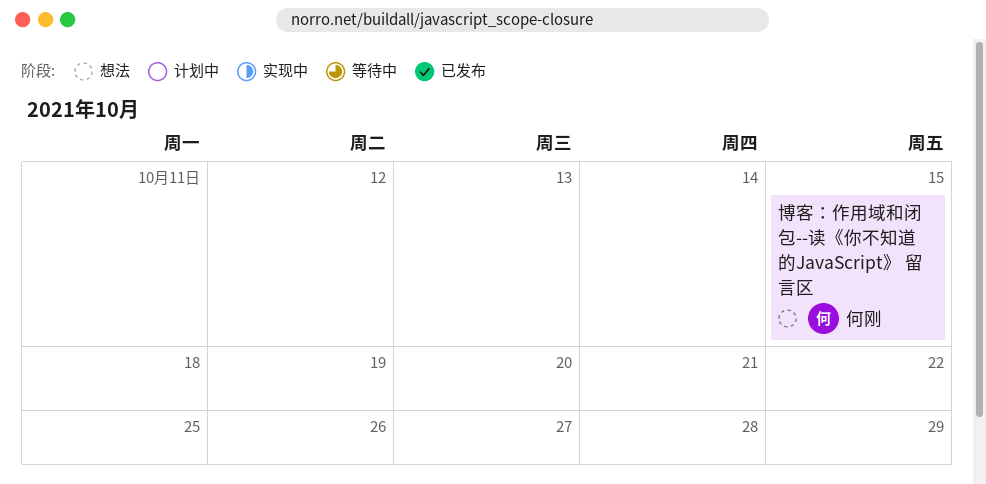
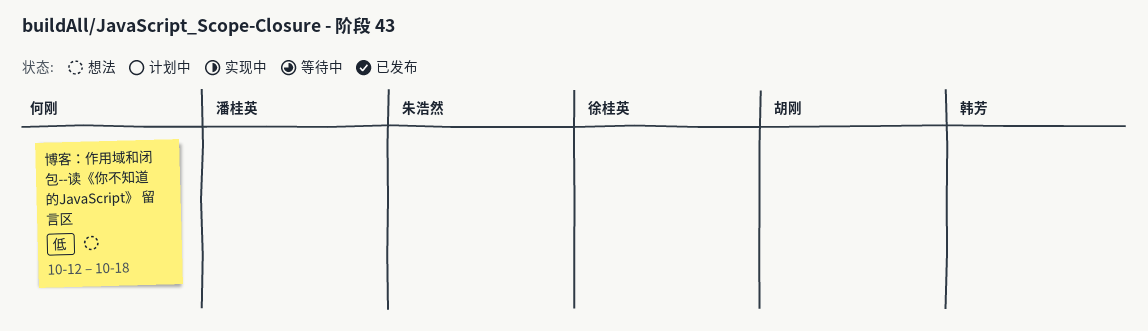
博客：作用域和闭包--读《你不知道的JavaScript》 留言区, due: Oct 15 -> Oct 18

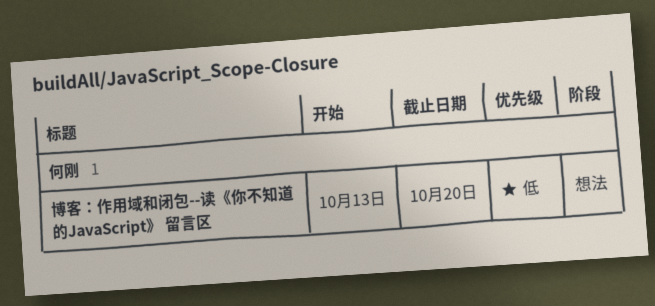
博客：作用域和闭包--读《你不知道的JavaScript》 留言区, start: Oct 12 -> Oct 13
博客：作用域和闭包--读《你不知道的JavaScript》 留言区, due: Oct 18 -> Oct 20

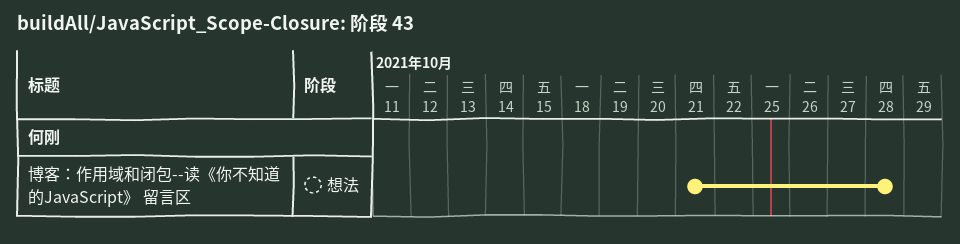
博客：作用域和闭包--读《你不知道的JavaScript》 留言区, start: Oct 13 -> Oct 21
博客：作用域和闭包--读《你不知道的JavaScript》 留言区, due: Oct 20 -> Oct 28

